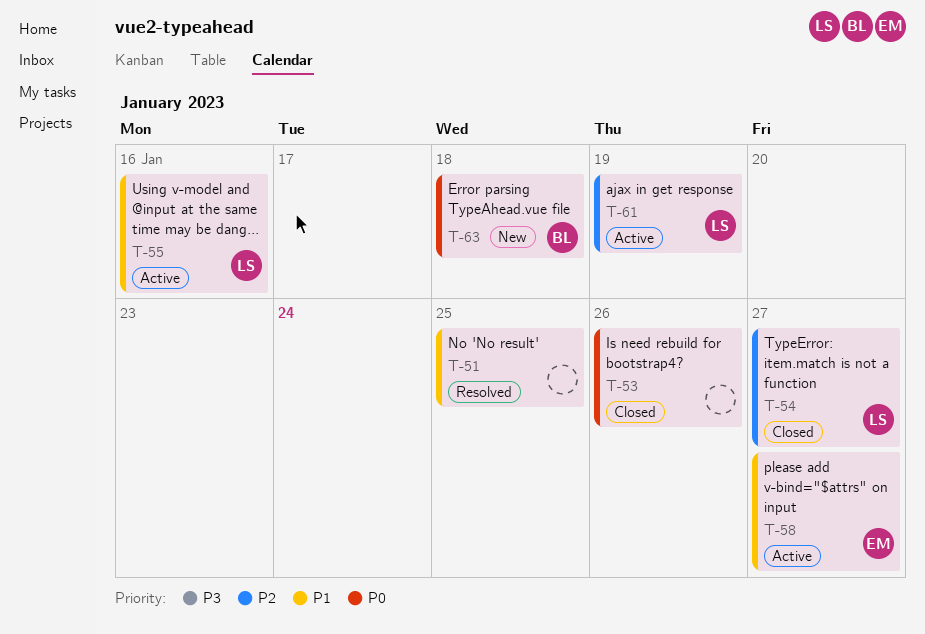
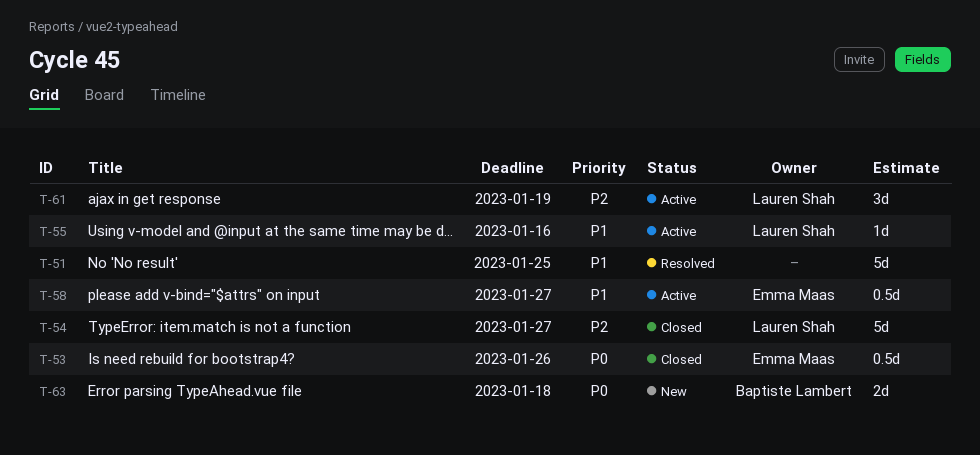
T-53, owner: none -> Emma Maas

